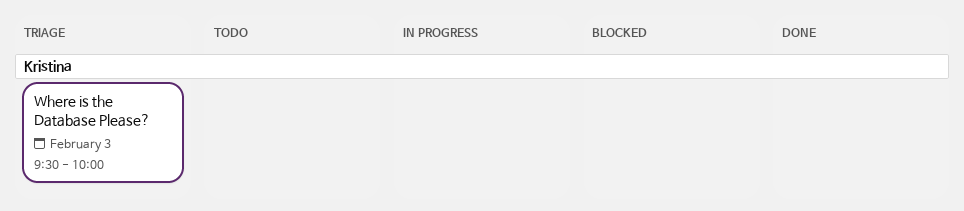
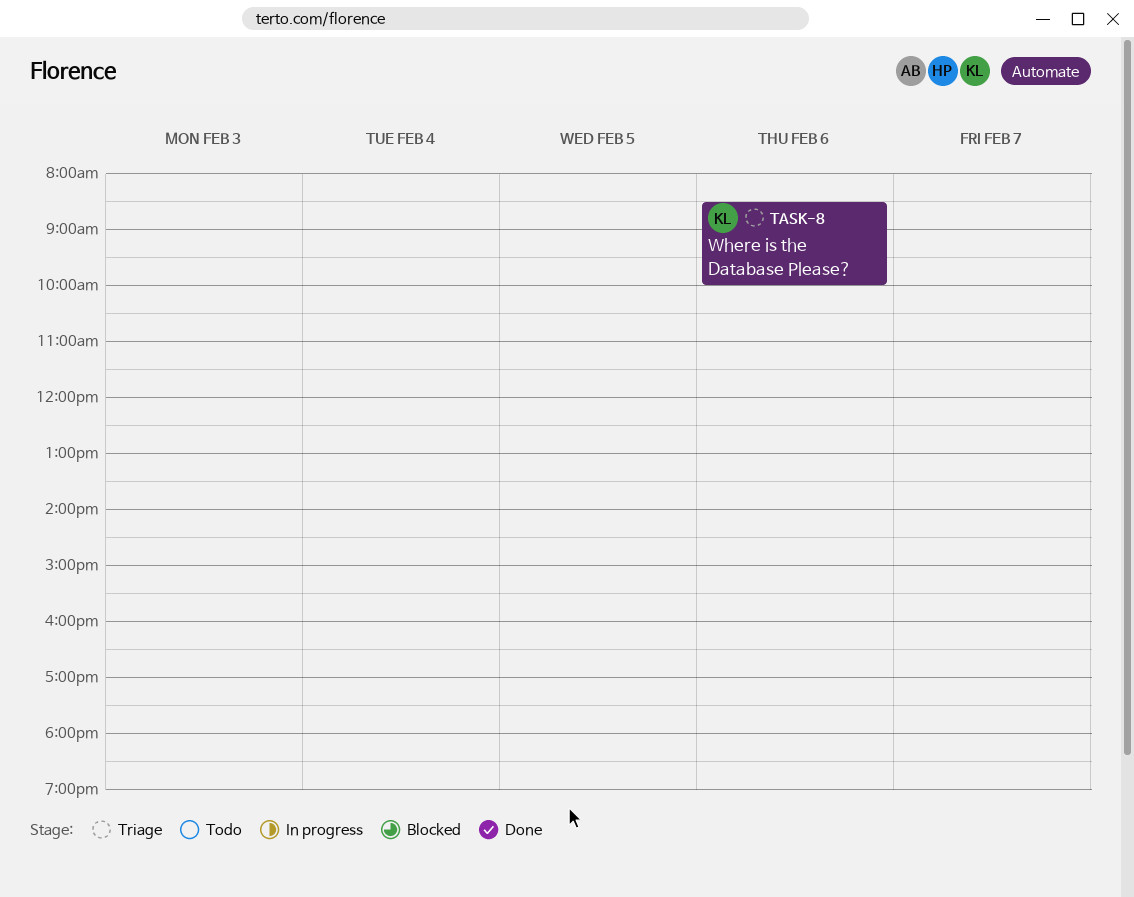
Where is the Database Please?, day: Feb 3 -> Feb 6
Where is the Database Please?, begins: 09:30 -> 08:30

